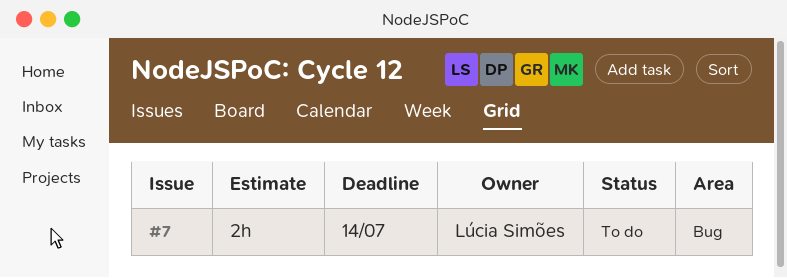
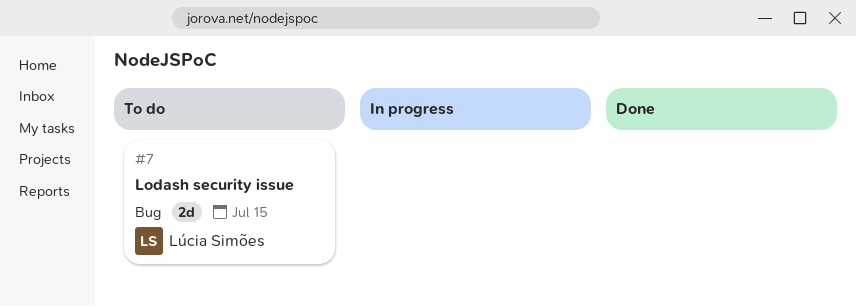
#7, estimate: 2h -> 2d
#7, due: Jul 14 -> Jul 15

